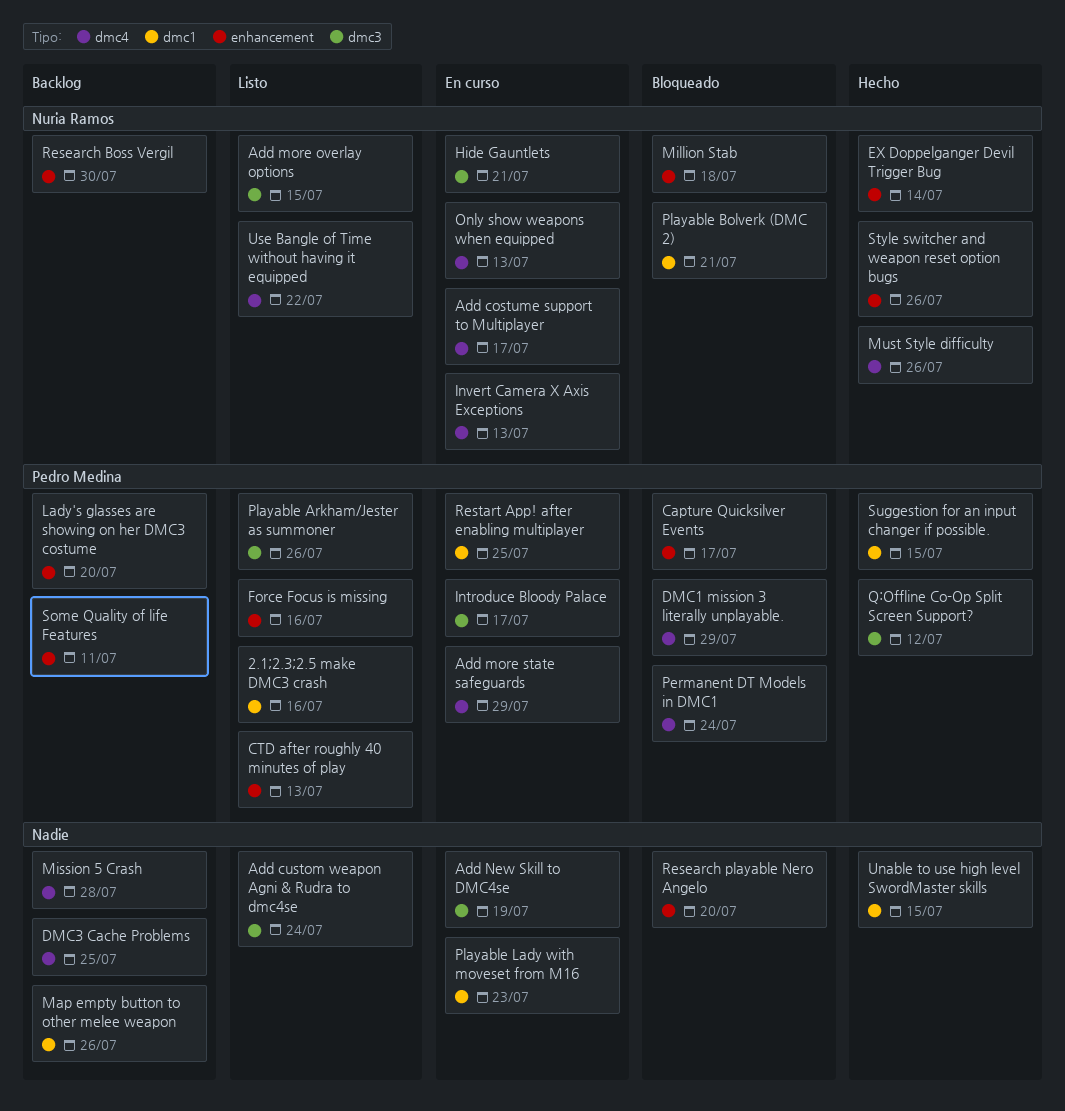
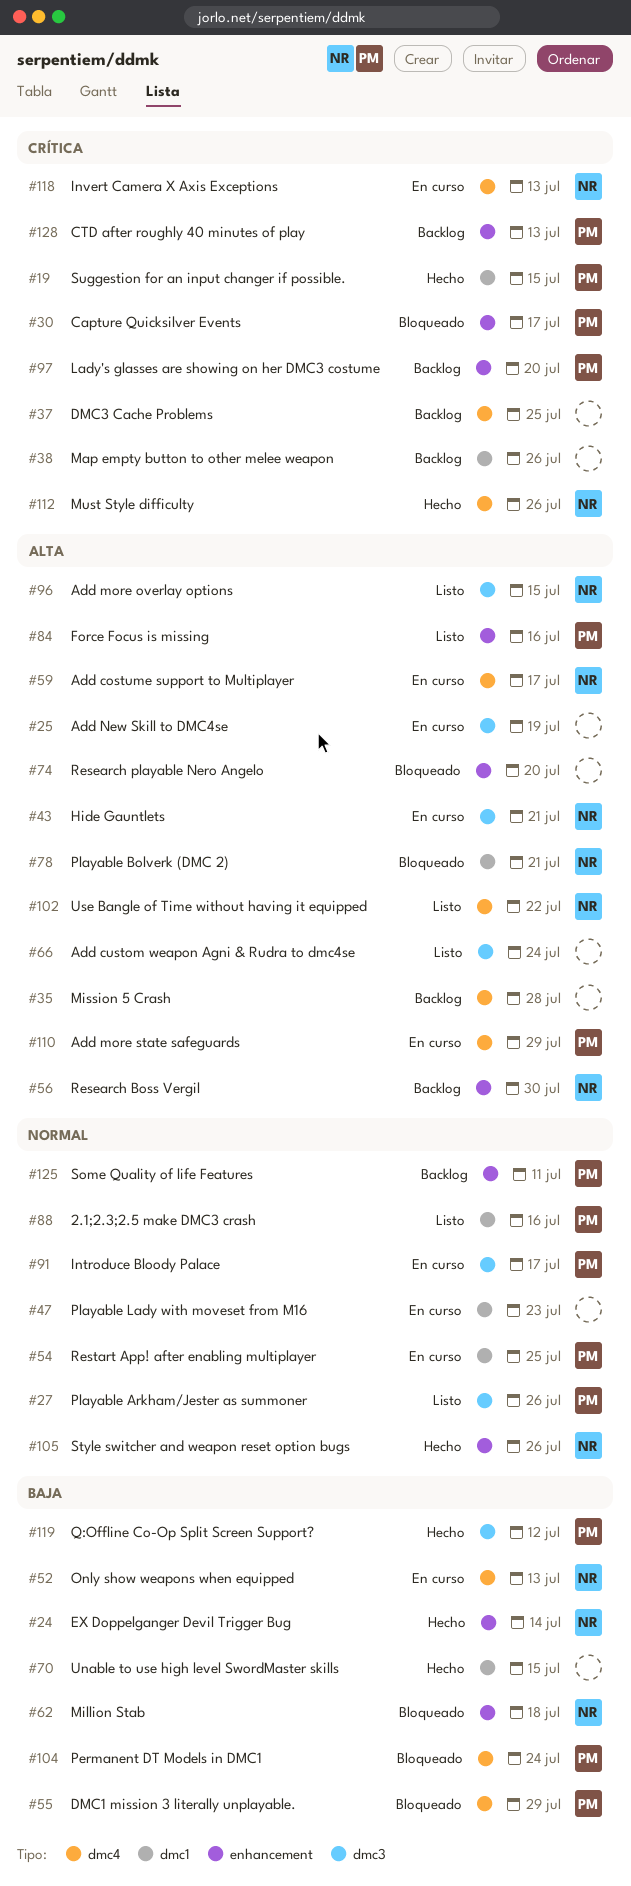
CTD after roughly 40 minutes of play, status: Listo -> Backlog

